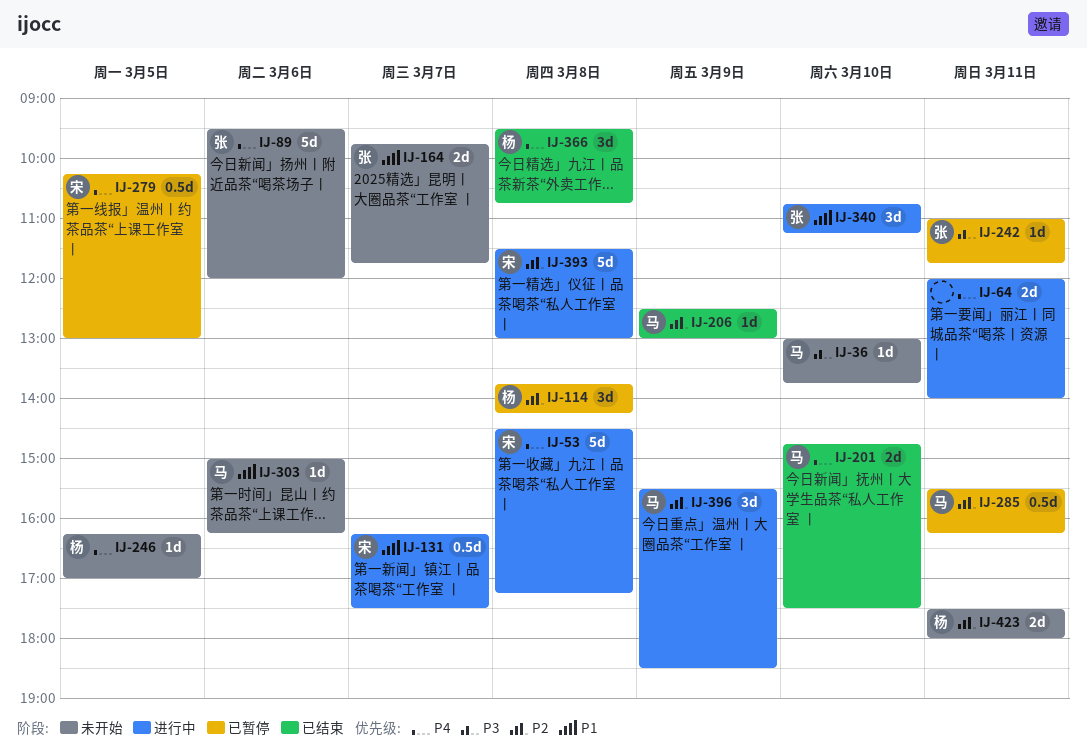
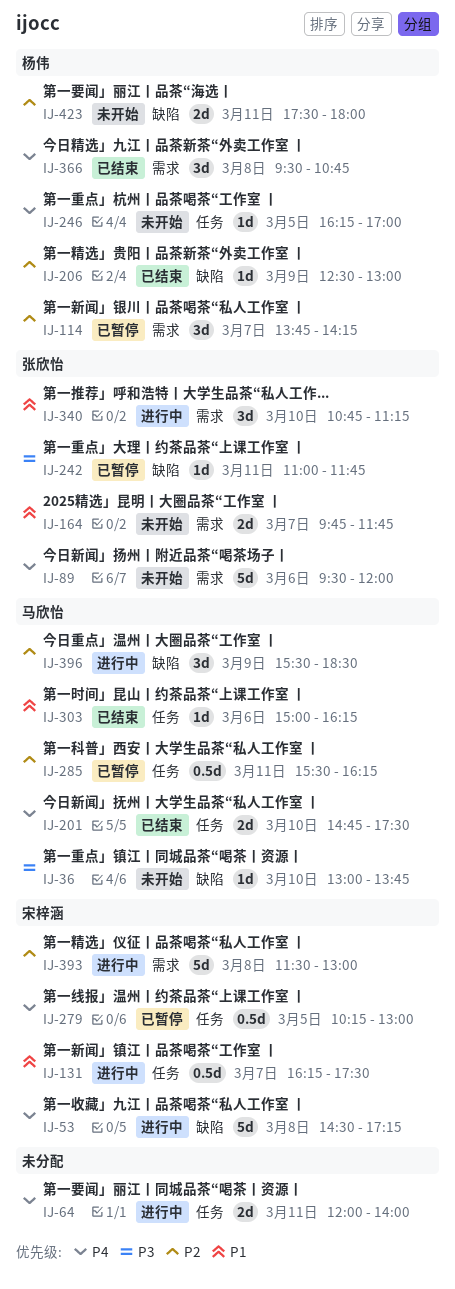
IJ-114, day: Mar 8 -> Mar 7
IJ-206, owner: 马欣怡 -> 杨伟
IJ-303, status: 未开始 -> 已结束

